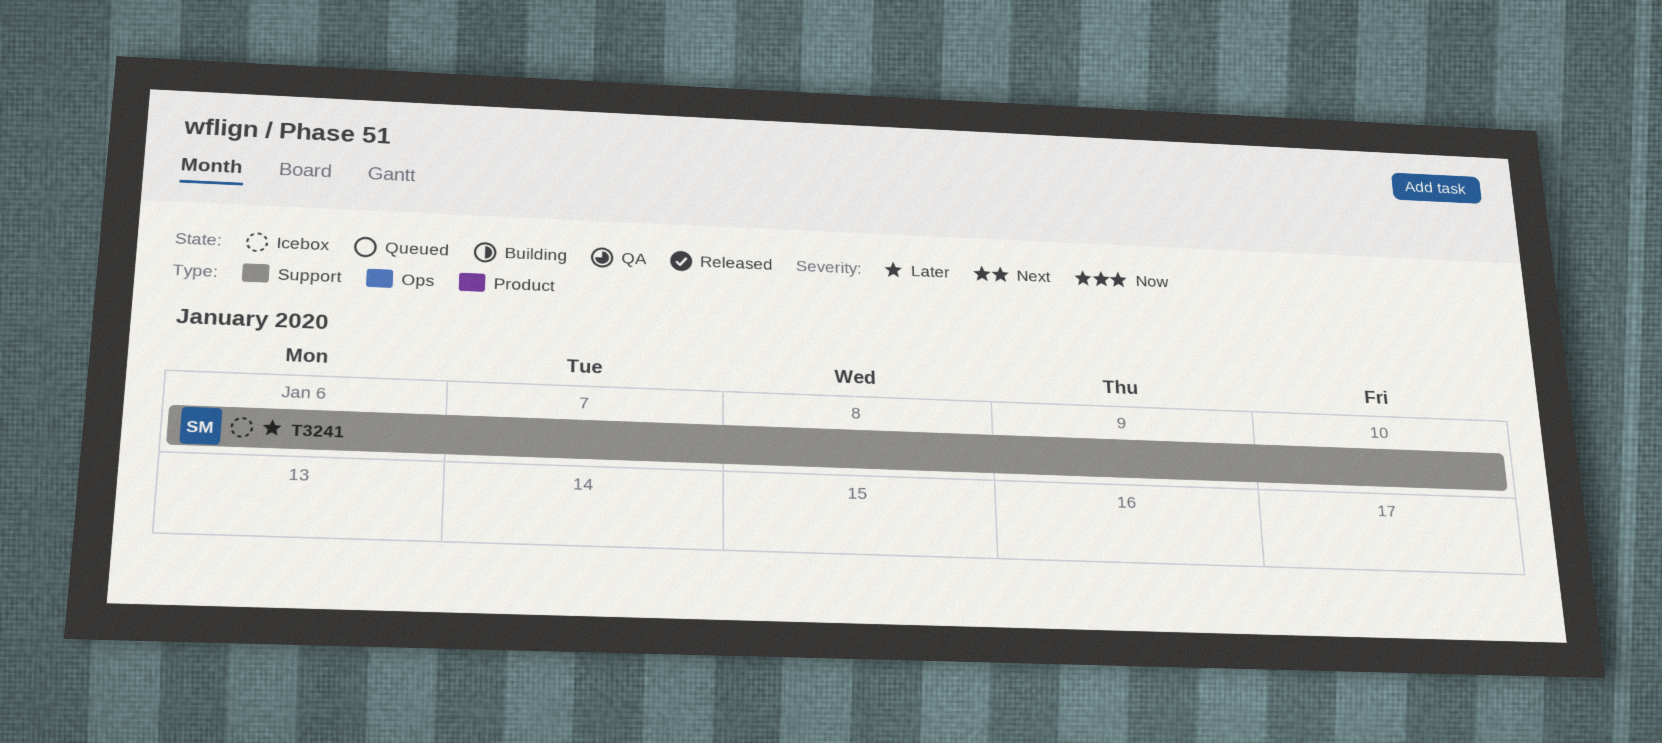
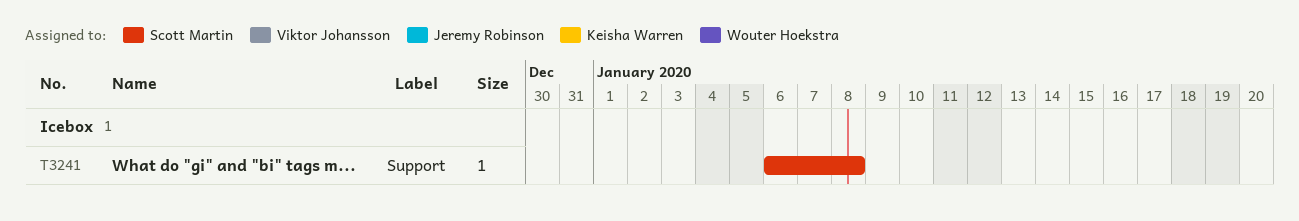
T3241, due: Jan 10 -> Jan 8

